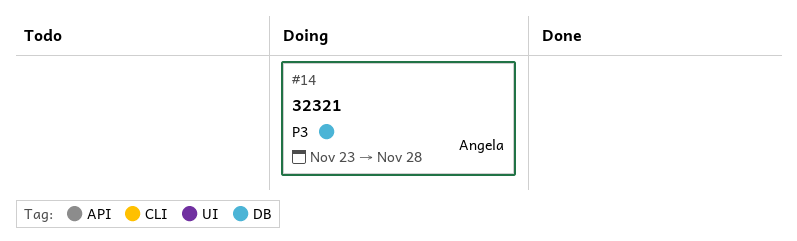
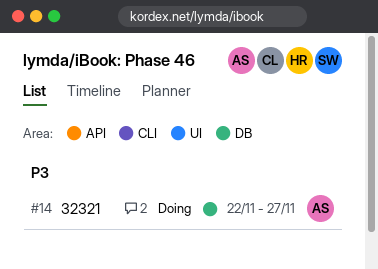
#14, start: Nov 23 -> Nov 22
#14, due: Nov 28 -> Nov 27

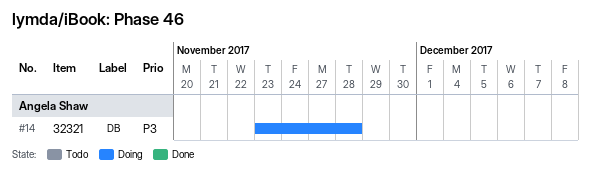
#14, start: Nov 22 -> Nov 23
#14, due: Nov 27 -> Nov 28

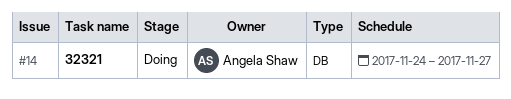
#14, start: Nov 23 -> Nov 24
#14, due: Nov 28 -> Nov 27

